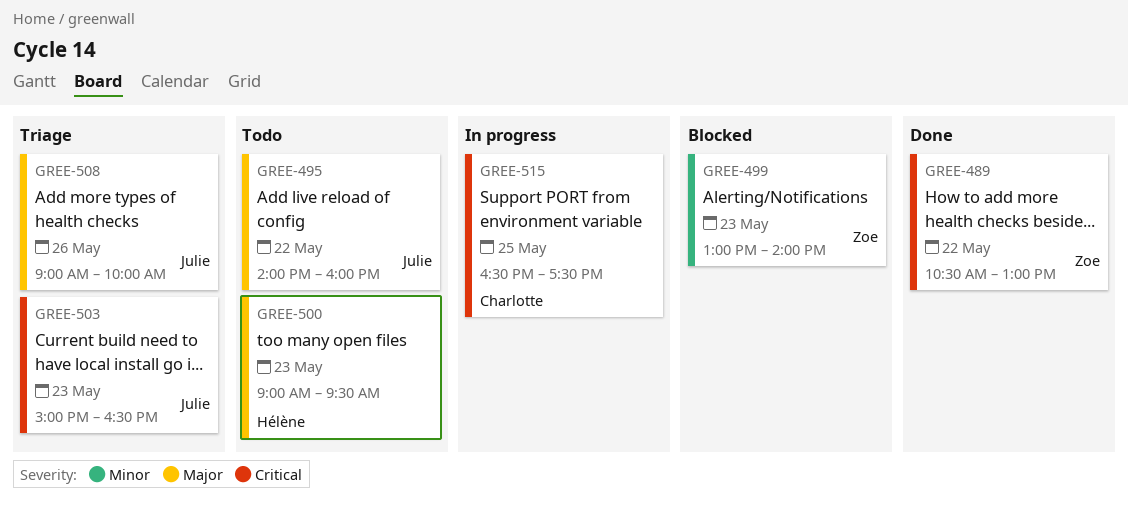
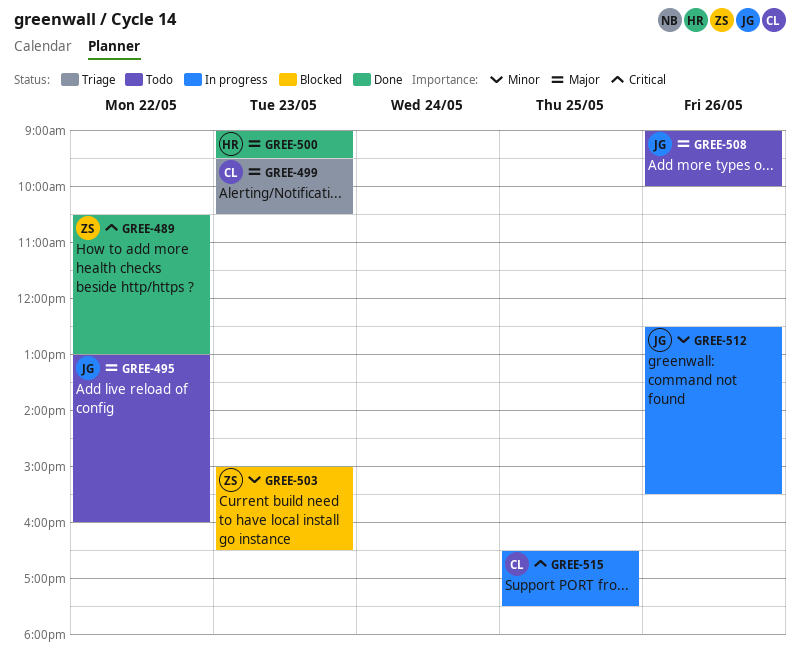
GREE-495, begins: 14:00 -> 13:00
GREE-499, status: Blocked -> Triage
GREE-499, owner: Zoe -> Charlotte
GREE-499, priority: Minor -> Major
GREE-499, begins: 13:00 -> 09:30
GREE-499, ends: 14:00 -> 10:30
GREE-500, status: Todo -> Done
GREE-503, status: Triage -> Blocked
GREE-503, owner: Julie -> Zoe
GREE-503, priority: Critical -> Minor
GREE-508, status: Triage -> Todo
GREE-512: none -> present

